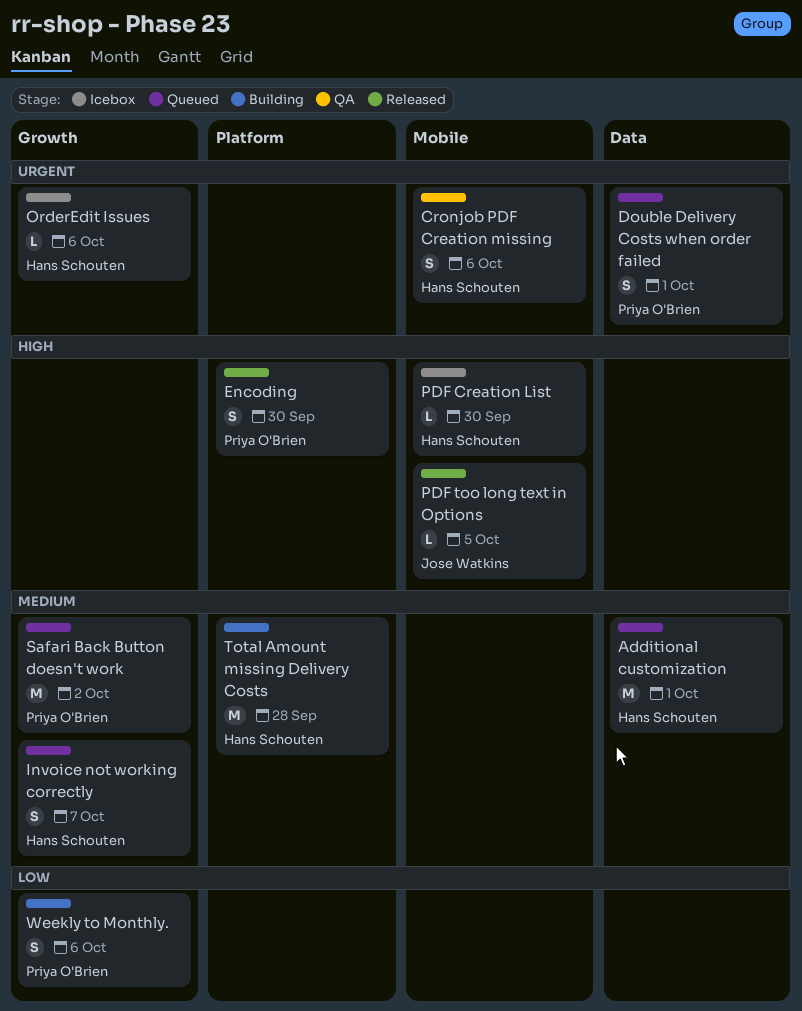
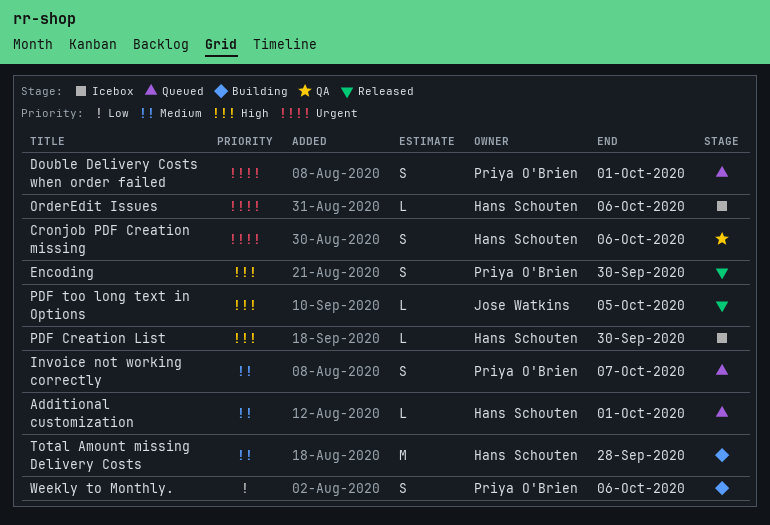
Additional customization, estimate: M -> L
Invoice not working correctly, owner: Hans Schouten -> Priya O'Brien
Safari Back Button doesn't work: present -> none

